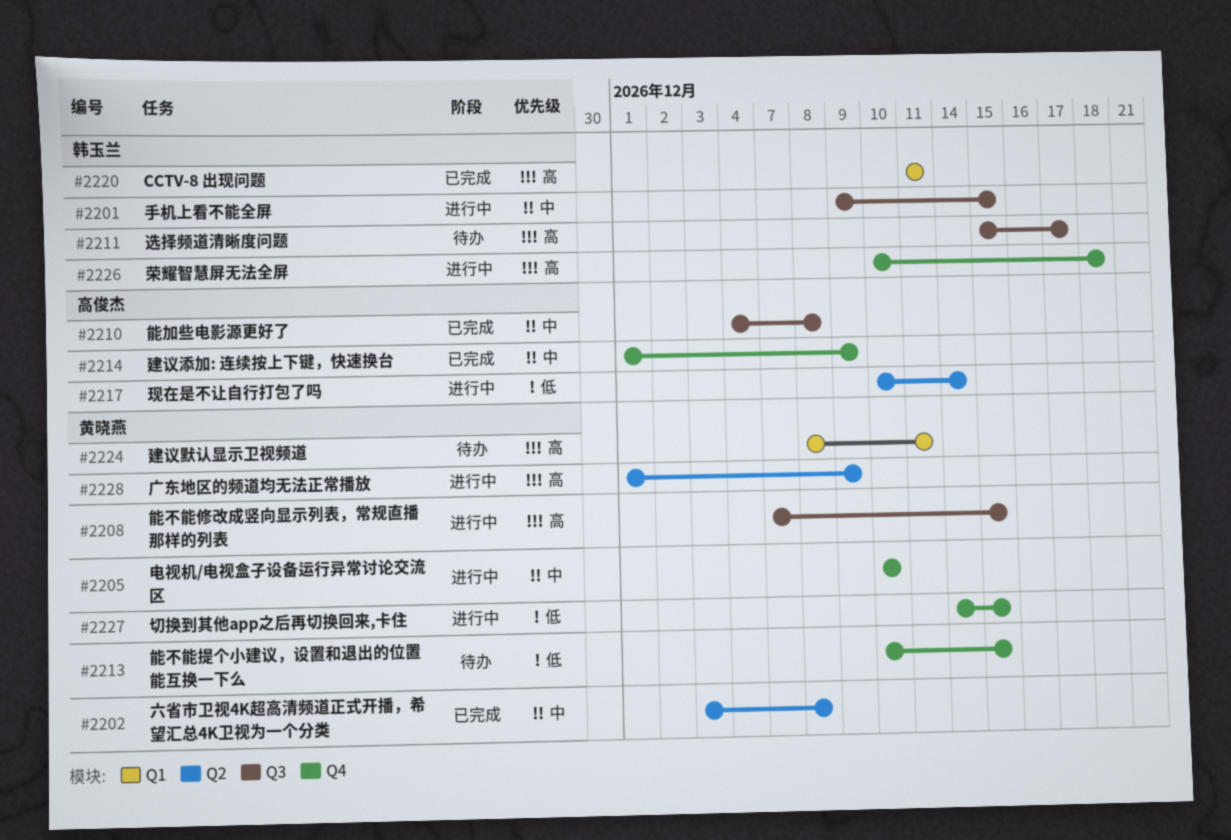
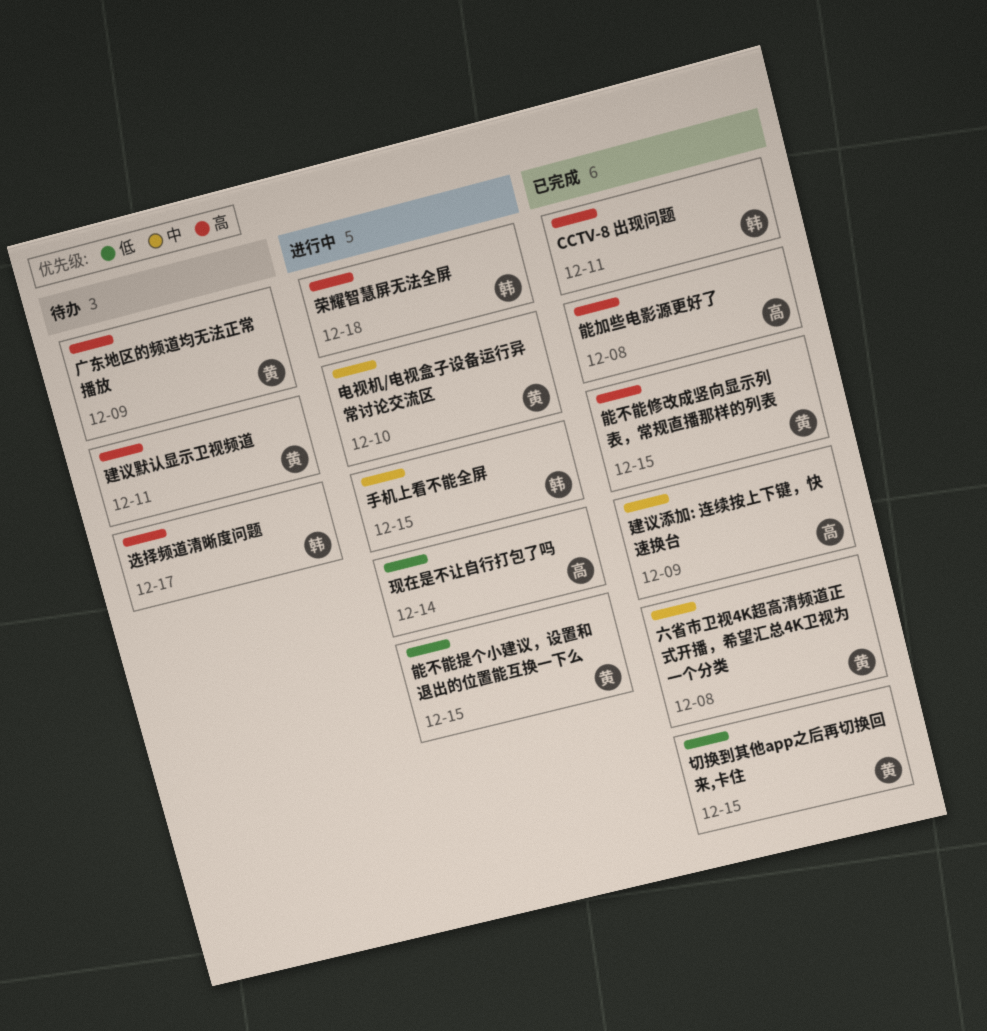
切换到其他app之后再切换回来,卡住, status: 进行中 -> 已完成
广东地区的频道均无法正常播放, status: 进行中 -> 待办
能不能修改成竖向显示列表，常规直播那样的列表, status: 进行中 -> 已完成
能不能提个小建议，设置和退出的位置能互换一下么, status: 待办 -> 进行中
能加些电影源更好了, priority: 中 -> 高

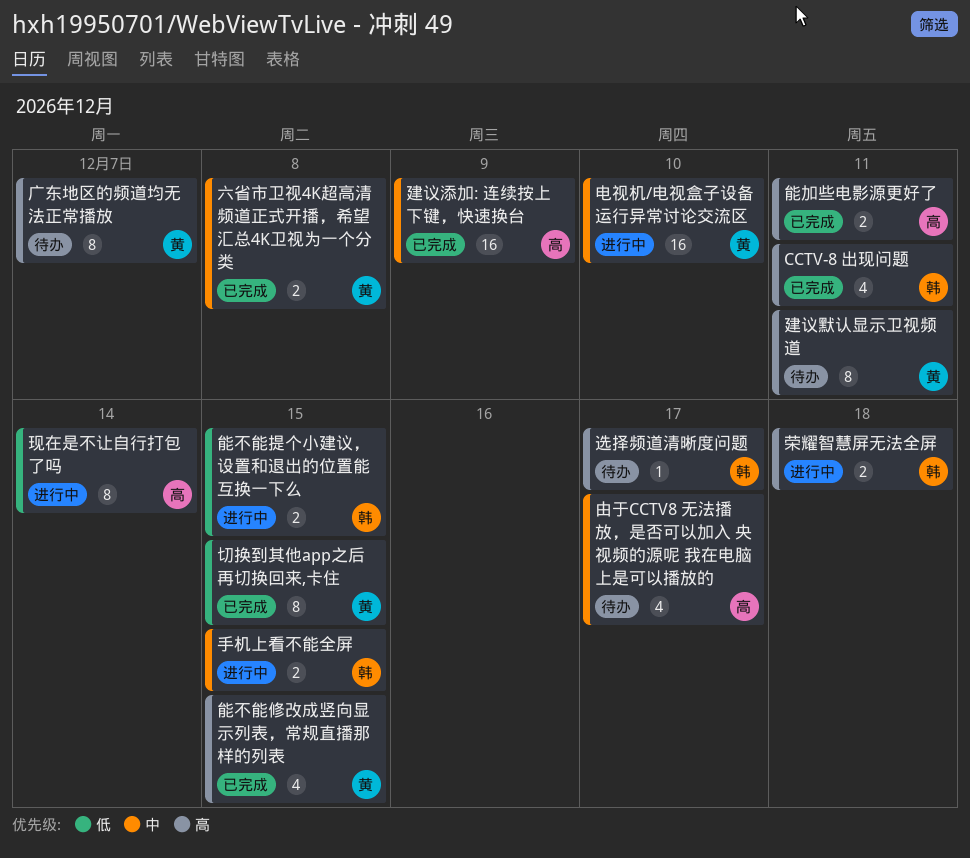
广东地区的频道均无法正常播放, due: Dec 9 -> Dec 7
由于CCTV8 无法播放，是否可以加入 央视频的源呢 我在电脑上是可以播放的: none -> present
能不能提个小建议，设置和退出的位置能互换一下么, owner: 黄 -> 韩
能加些电影源更好了, due: Dec 8 -> Dec 11

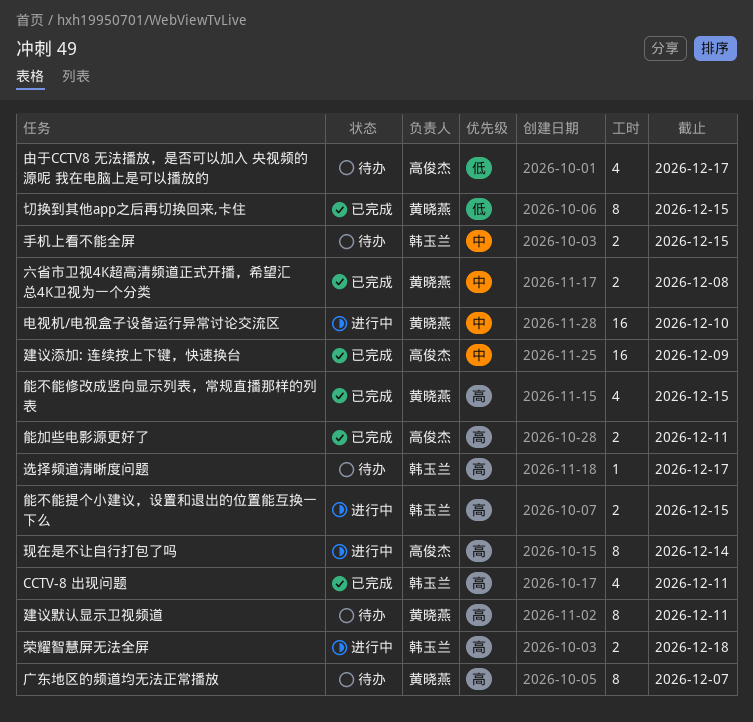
手机上看不能全屏, status: 进行中 -> 待办
现在是不让自行打包了吗, priority: 低 -> 高
由于CCTV8 无法播放，是否可以加入 央视频的源呢 我在电脑上是可以播放的, priority: 中 -> 低
能不能提个小建议，设置和退出的位置能互换一下么, priority: 低 -> 高

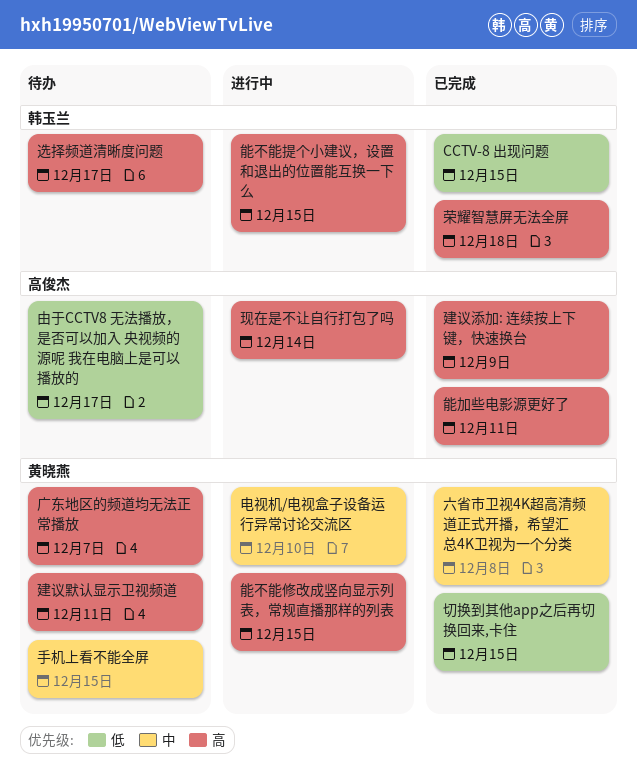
CCTV-8 出现问题, priority: 高 -> 低
CCTV-8 出现问题, due: Dec 11 -> Dec 15
建议添加: 连续按上下键，快速换台, priority: 中 -> 高
手机上看不能全屏, owner: 韩玉兰 -> 黄晓燕
能不能修改成竖向显示列表，常规直播那样的列表, status: 已完成 -> 进行中
荣耀智慧屏无法全屏, status: 进行中 -> 已完成

